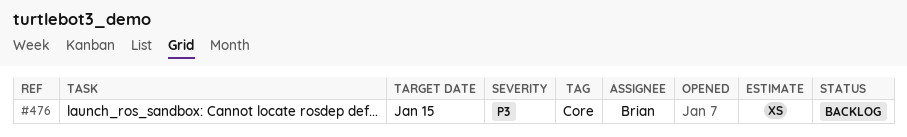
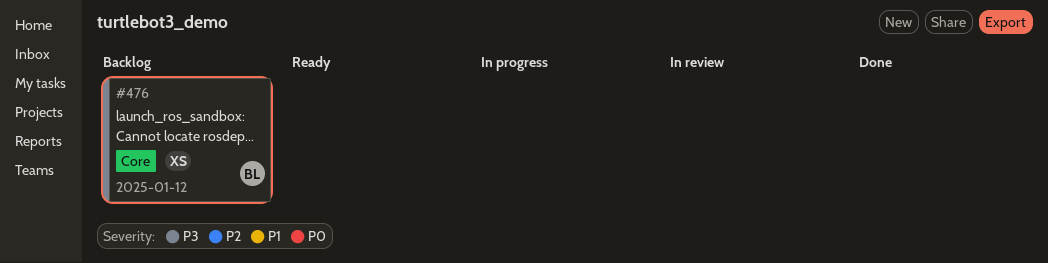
#476, due: Jan 15 -> Jan 12

